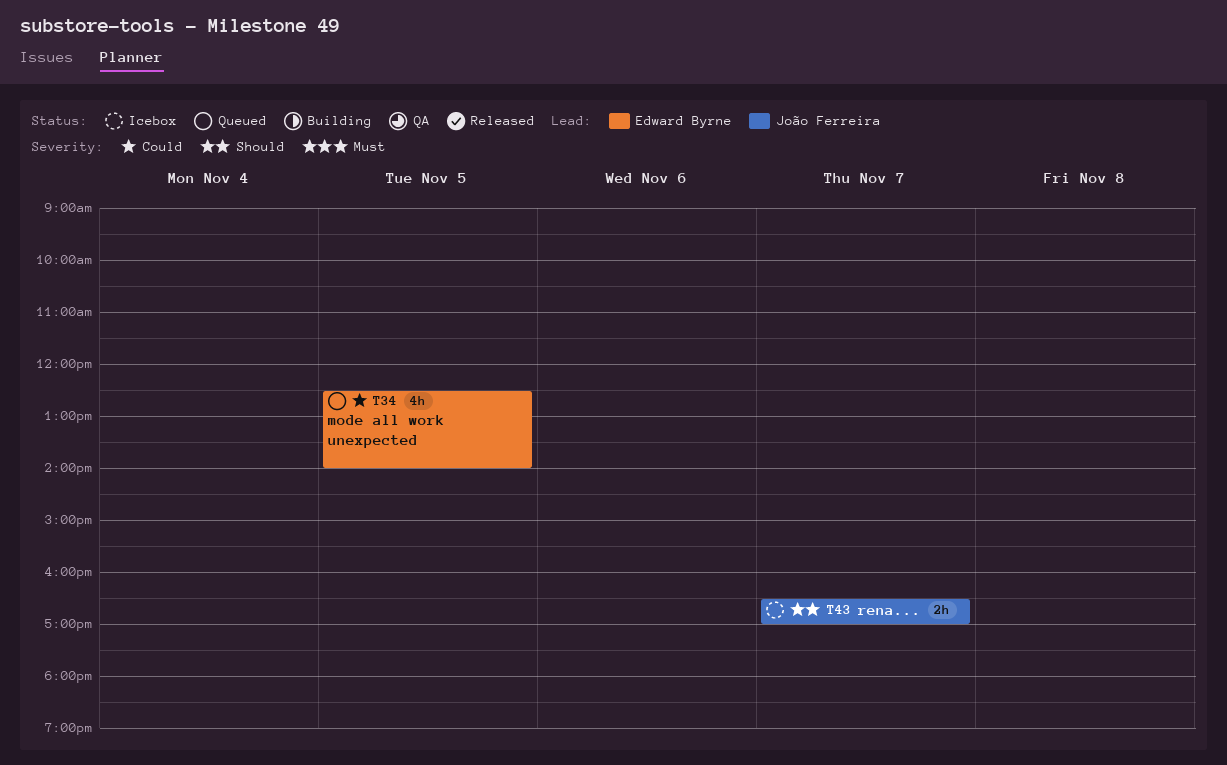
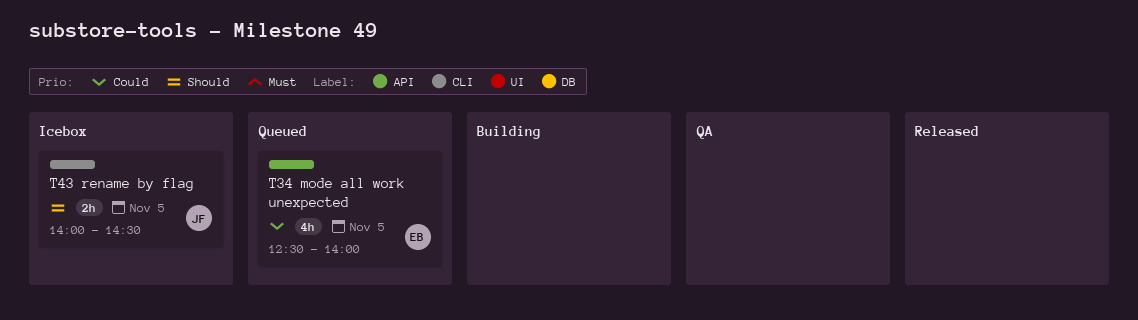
T43, day: Nov 7 -> Nov 5
T43, begins: 16:30 -> 14:00
T43, ends: 17:00 -> 14:30

